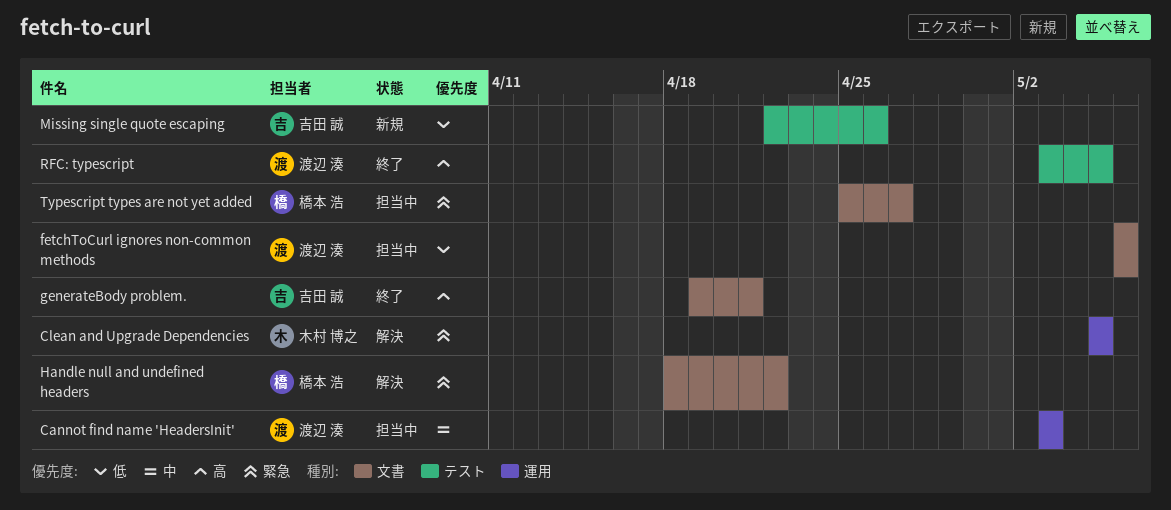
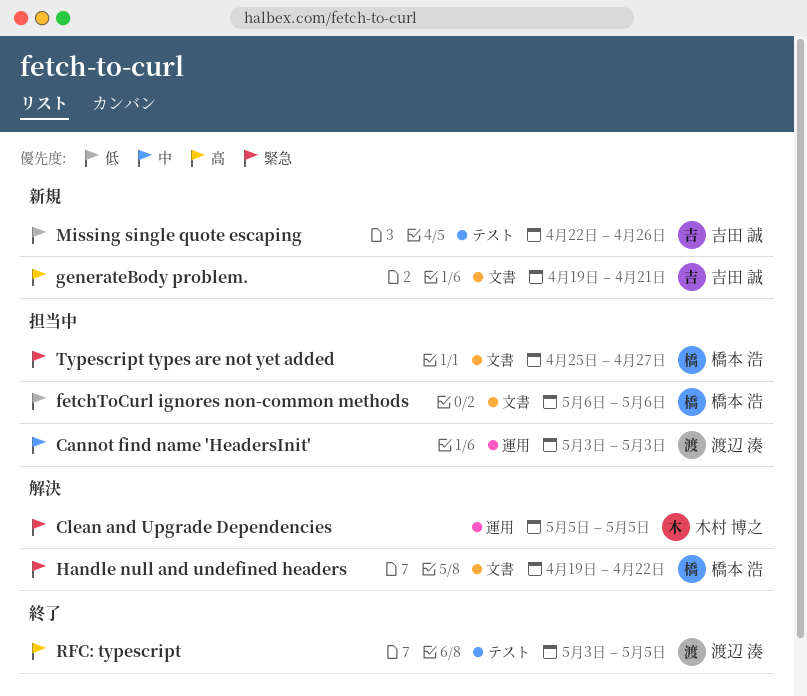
fetchToCurl ignores non-common methods, owner: 渡辺 湊 -> 橋本 浩
generateBody problem., status: 終了 -> 新規
Handle null and undefined headers, start: Apr 18 -> Apr 19

